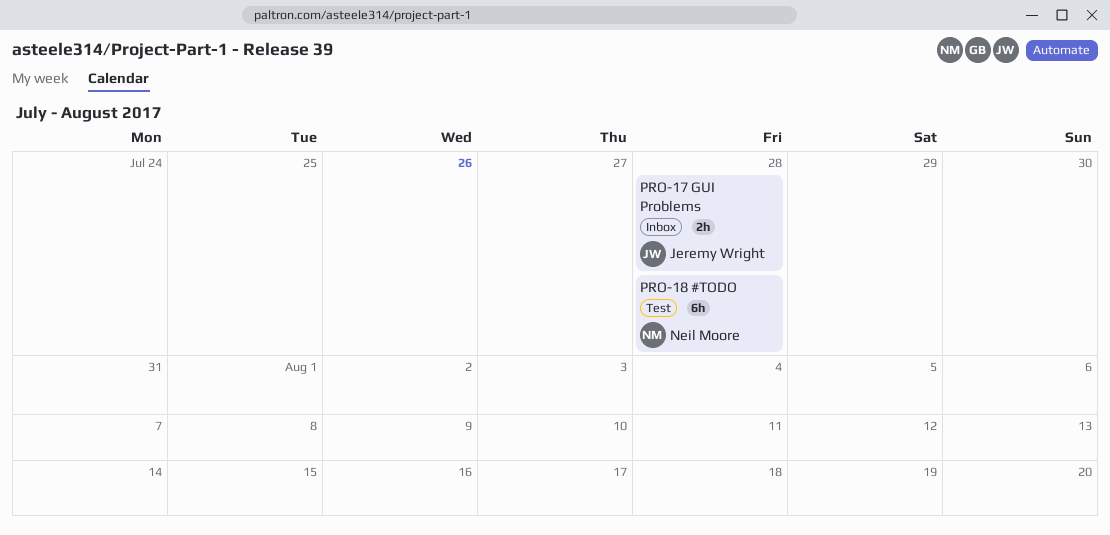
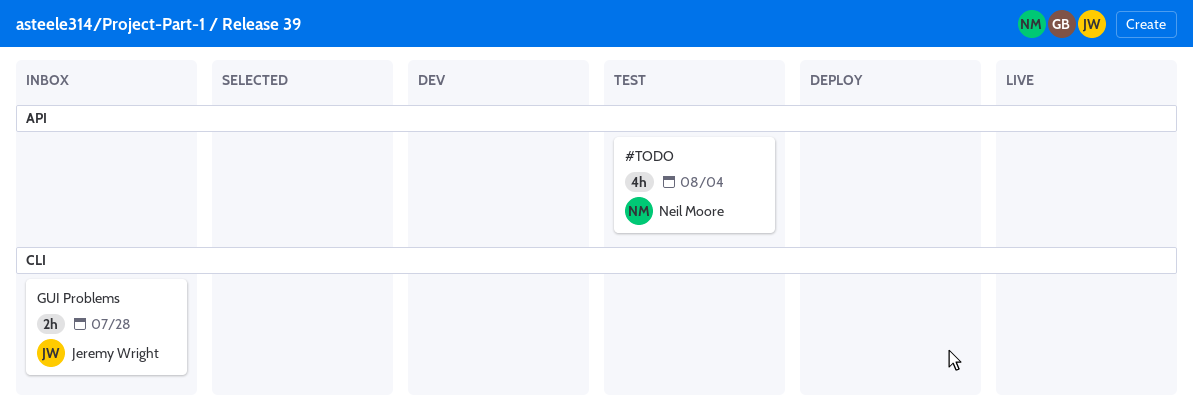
#TODO, estimate: 6h -> 4h
#TODO, due: Jul 28 -> Aug 4

